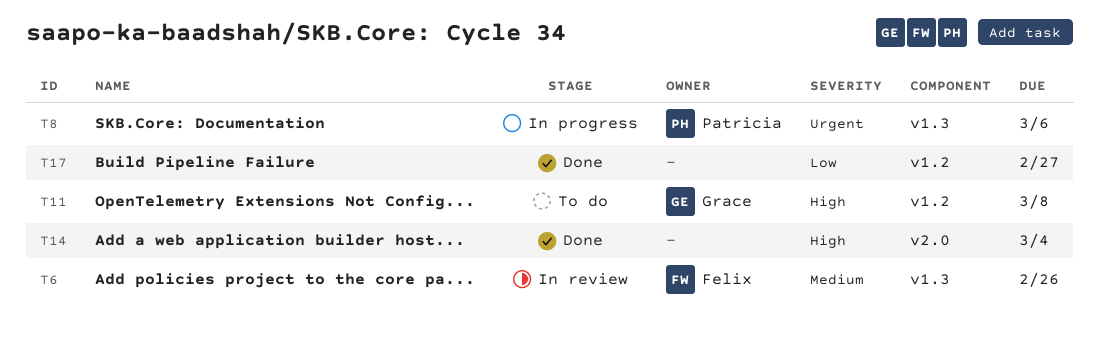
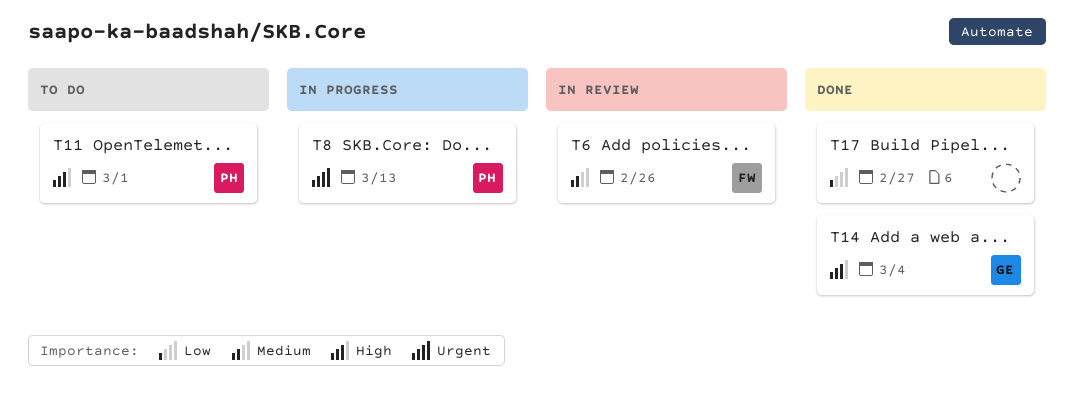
T8, due: Mar 6 -> Mar 13
T11, owner: Grace -> Patricia
T11, due: Mar 8 -> Mar 1
T14, owner: none -> Grace

